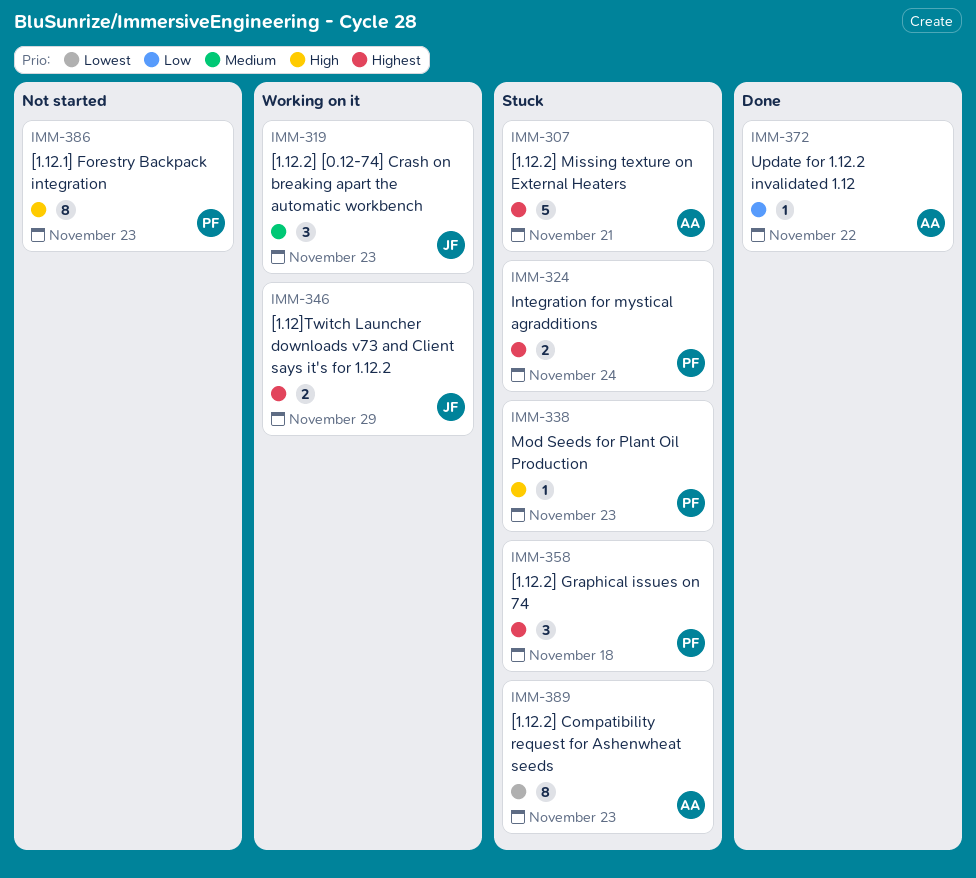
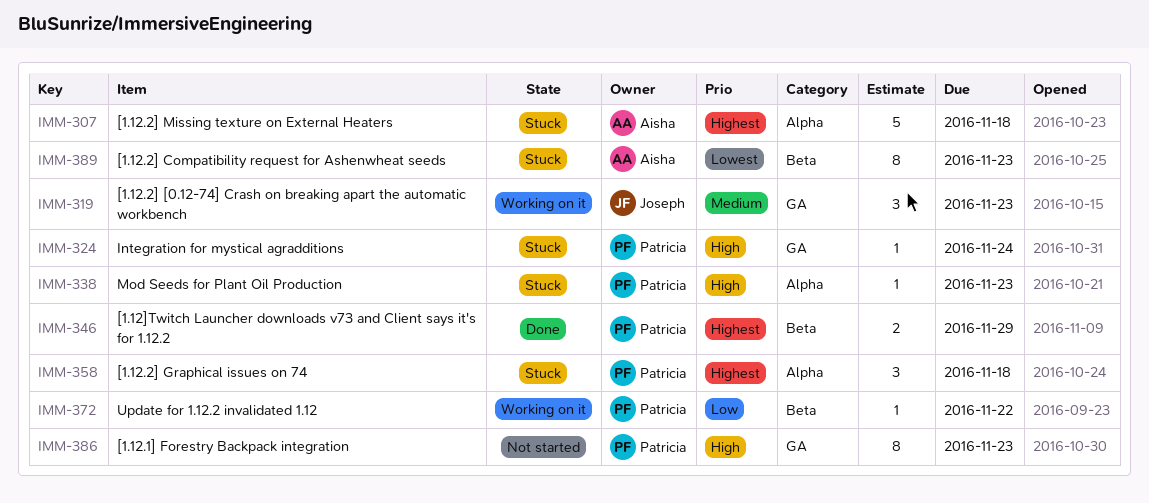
IMM-307, due: Nov 21 -> Nov 18
IMM-324, priority: Highest -> High
IMM-324, estimate: 2 -> 1
IMM-346, status: Working on it -> Done
IMM-346, owner: Joseph -> Patricia
IMM-372, status: Done -> Working on it
IMM-372, owner: Aisha -> Patricia

